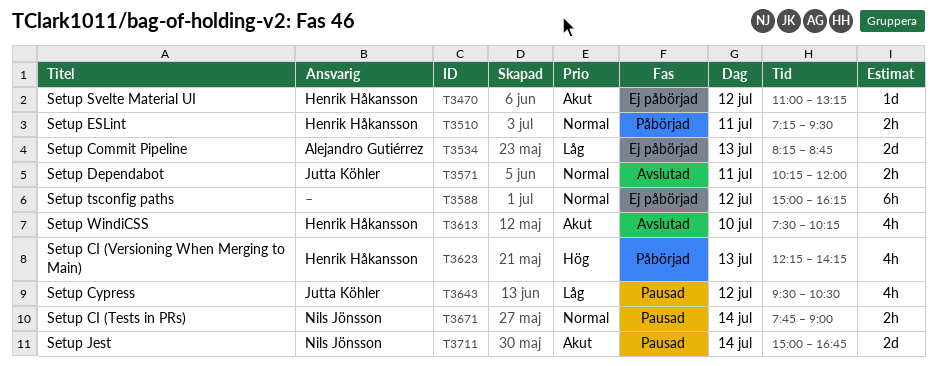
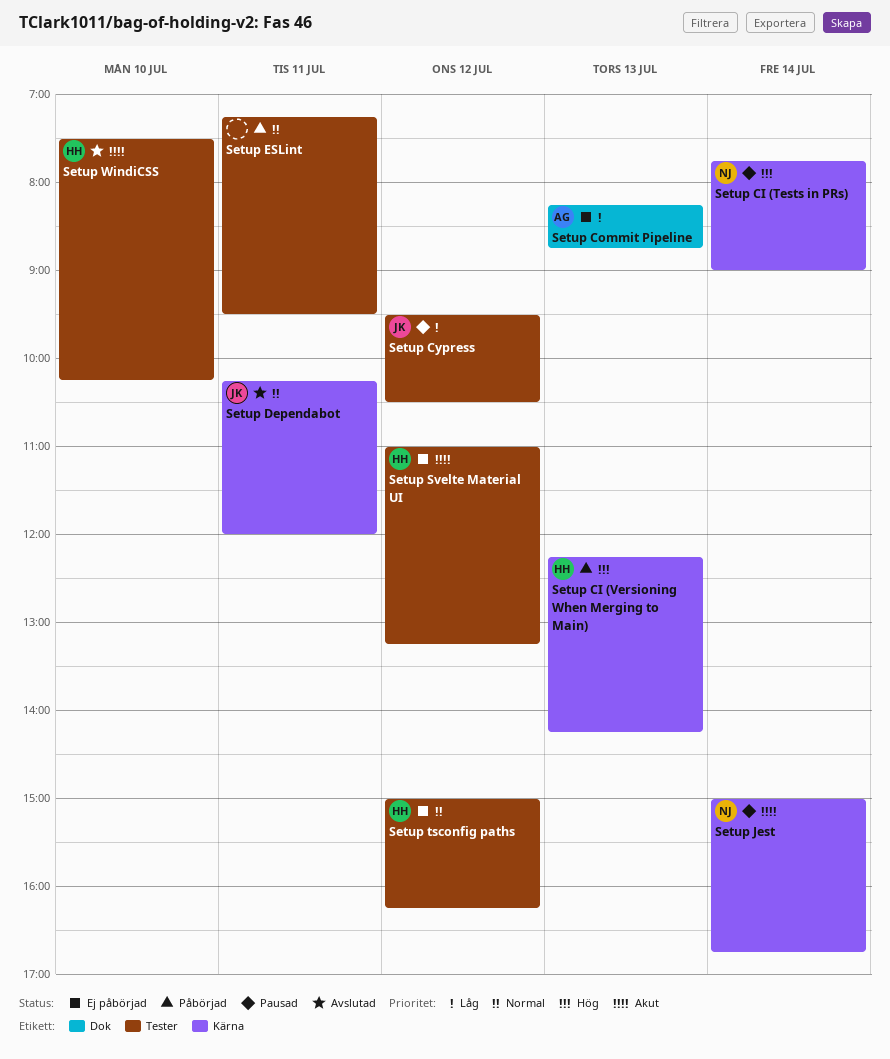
Setup CI (Tests in PRs), priority: Normal -> Hög
Setup ESLint, owner: Henrik Håkansson -> none
Setup tsconfig paths, owner: none -> Henrik Håkansson

